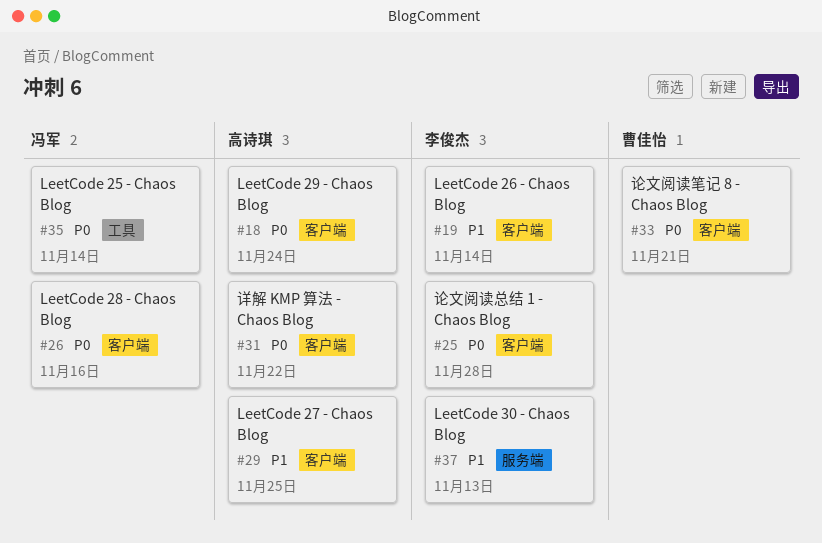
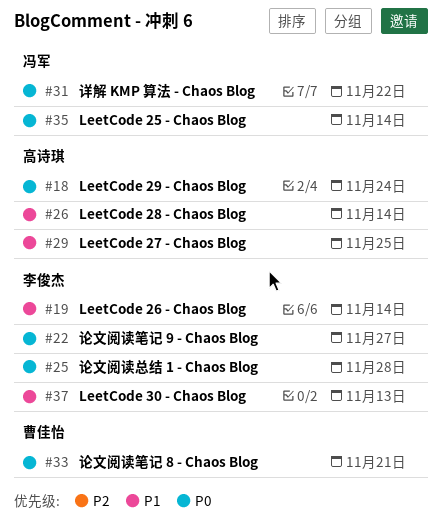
#22: none -> present
#26, owner: 冯军 -> 高诗琪
#26, priority: P0 -> P1
#26, due: Nov 16 -> Nov 14
#31, owner: 高诗琪 -> 冯军

